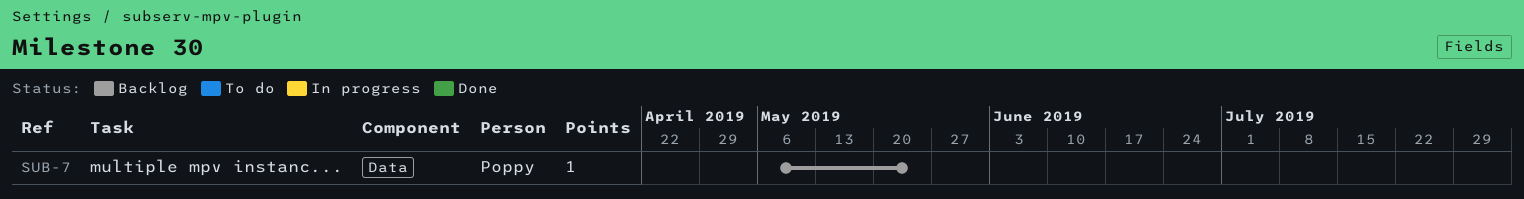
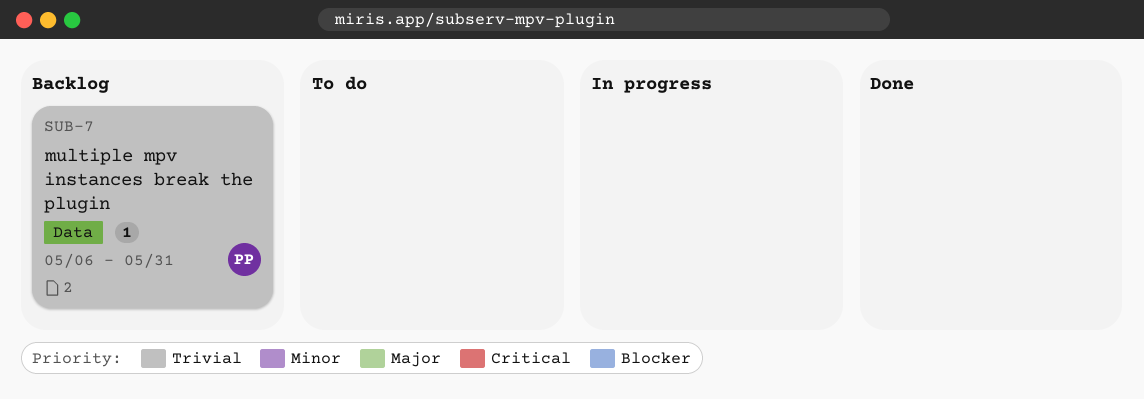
SUB-7, due: May 24 -> May 31

